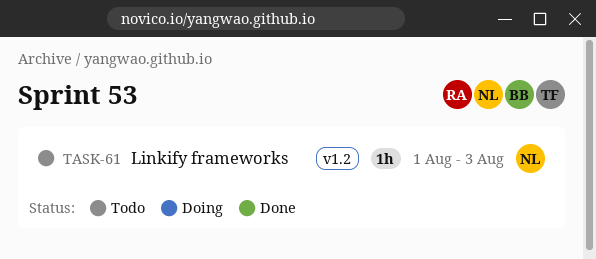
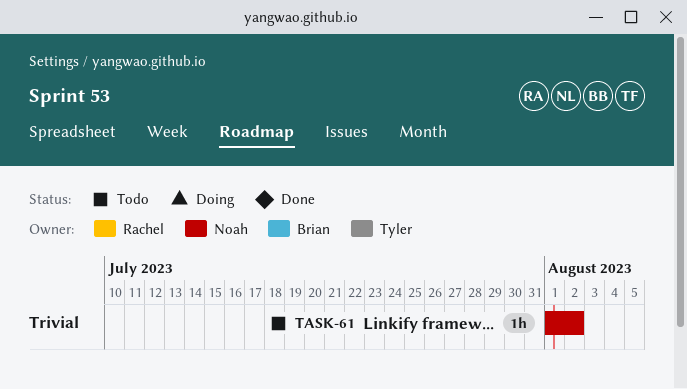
TASK-61, due: Aug 3 -> Aug 2

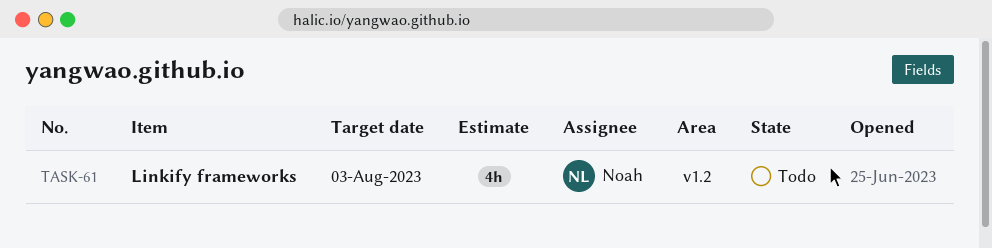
TASK-61, estimate: 1h -> 4h
TASK-61, due: Aug 2 -> Aug 3

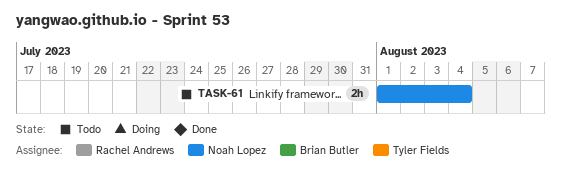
TASK-61, estimate: 4h -> 2h
TASK-61, due: Aug 3 -> Aug 4

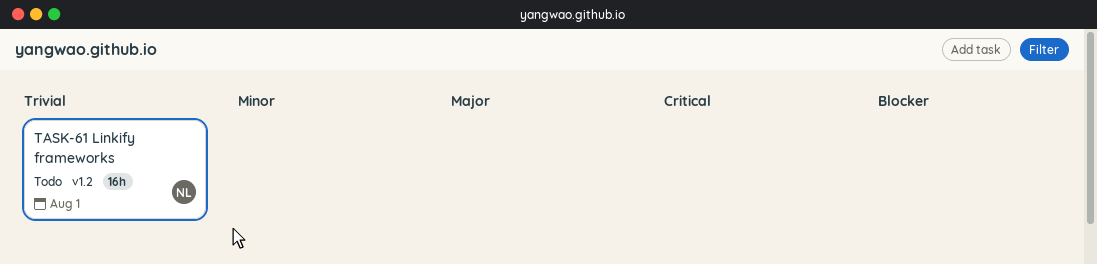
TASK-61, estimate: 2h -> 16h
TASK-61, due: Aug 4 -> Aug 1

